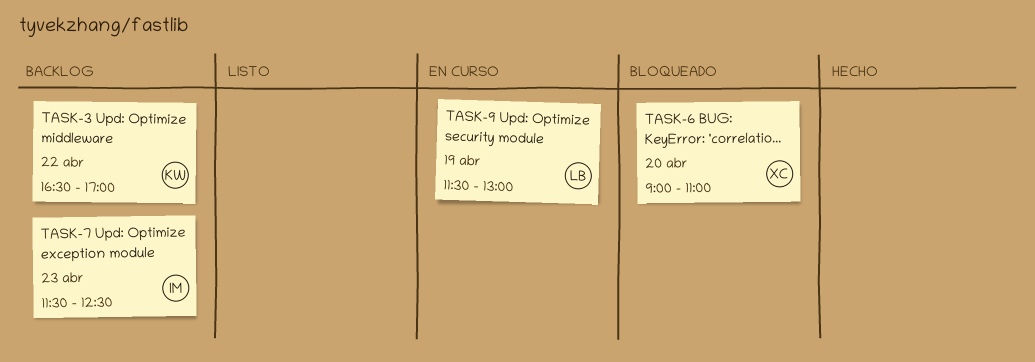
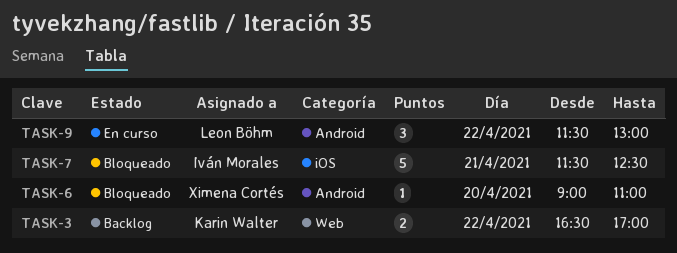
TASK-7, status: Backlog -> Bloqueado
TASK-7, day: Apr 23 -> Apr 21
TASK-9, day: Apr 19 -> Apr 22

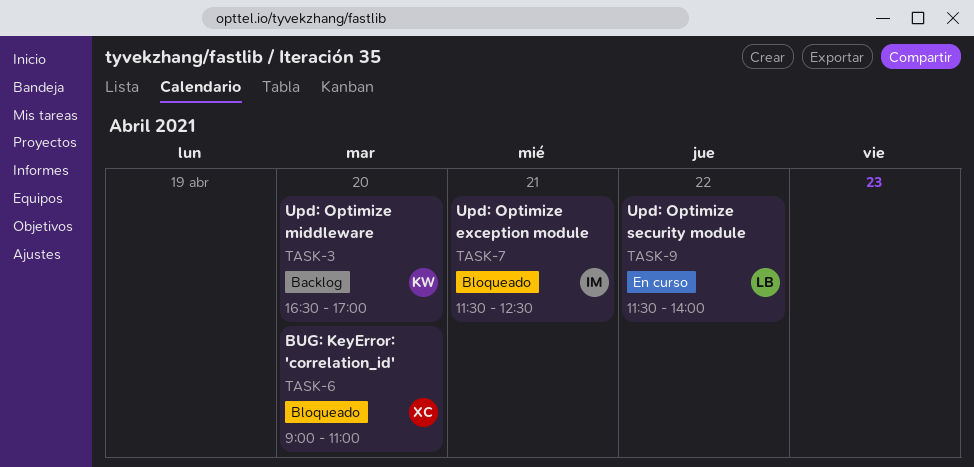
TASK-3, day: Apr 22 -> Apr 20
TASK-9, ends: 13:00 -> 14:00

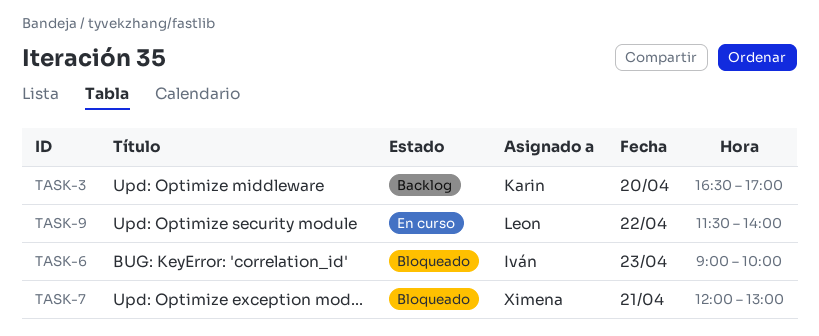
TASK-6, owner: Ximena -> Iván
TASK-6, day: Apr 20 -> Apr 23
TASK-6, ends: 11:00 -> 10:00
TASK-7, owner: Iván -> Ximena
TASK-7, begins: 11:30 -> 12:00
TASK-7, ends: 12:30 -> 13:00

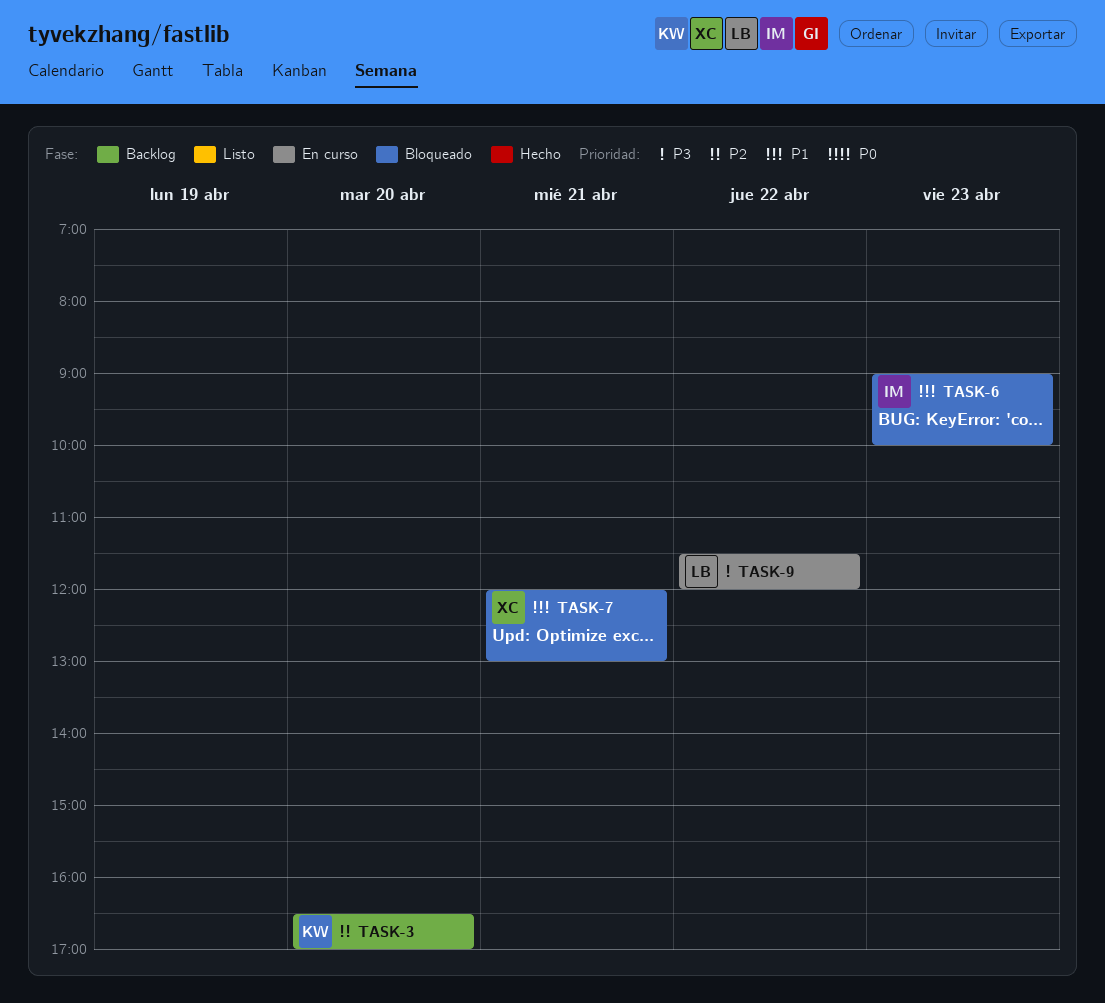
TASK-9, ends: 14:00 -> 12:00

